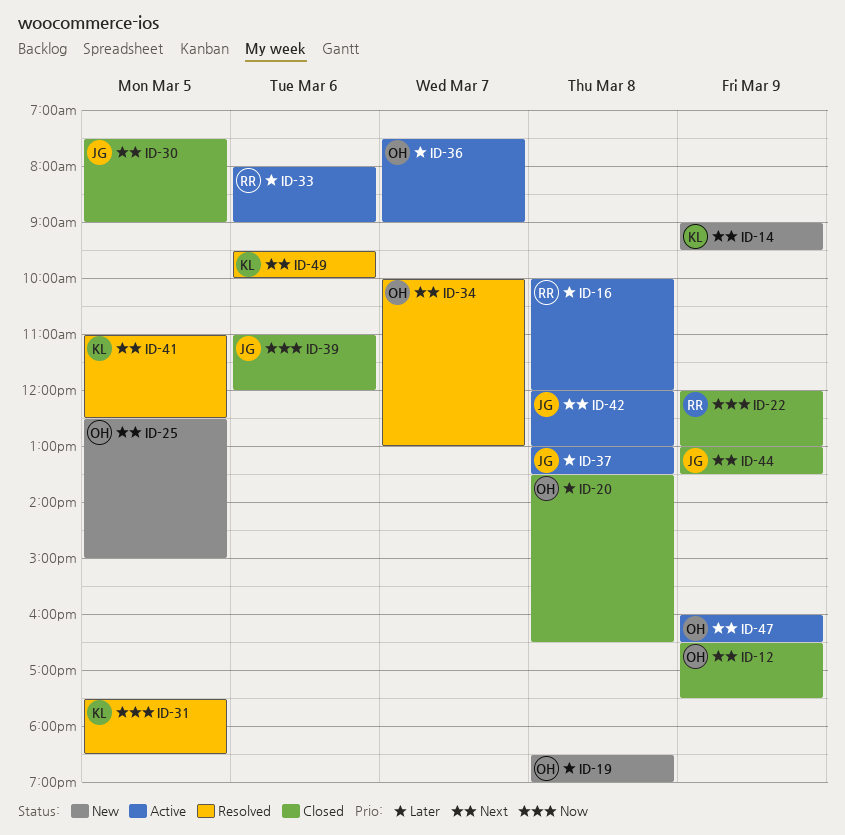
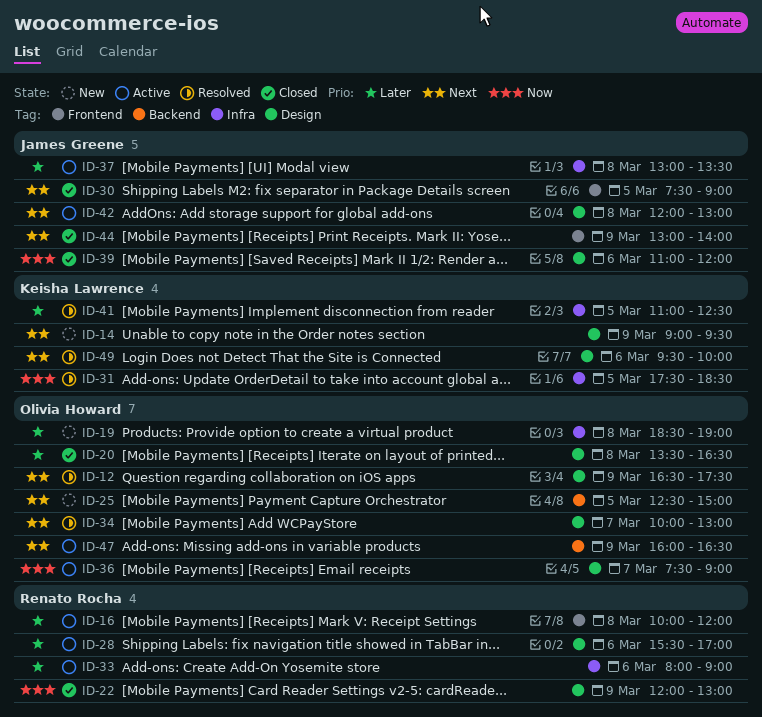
ID-12, status: Closed -> Resolved
ID-28: none -> present
ID-36, priority: Later -> Now
ID-41, priority: Next -> Later
ID-44, ends: 13:30 -> 14:00

